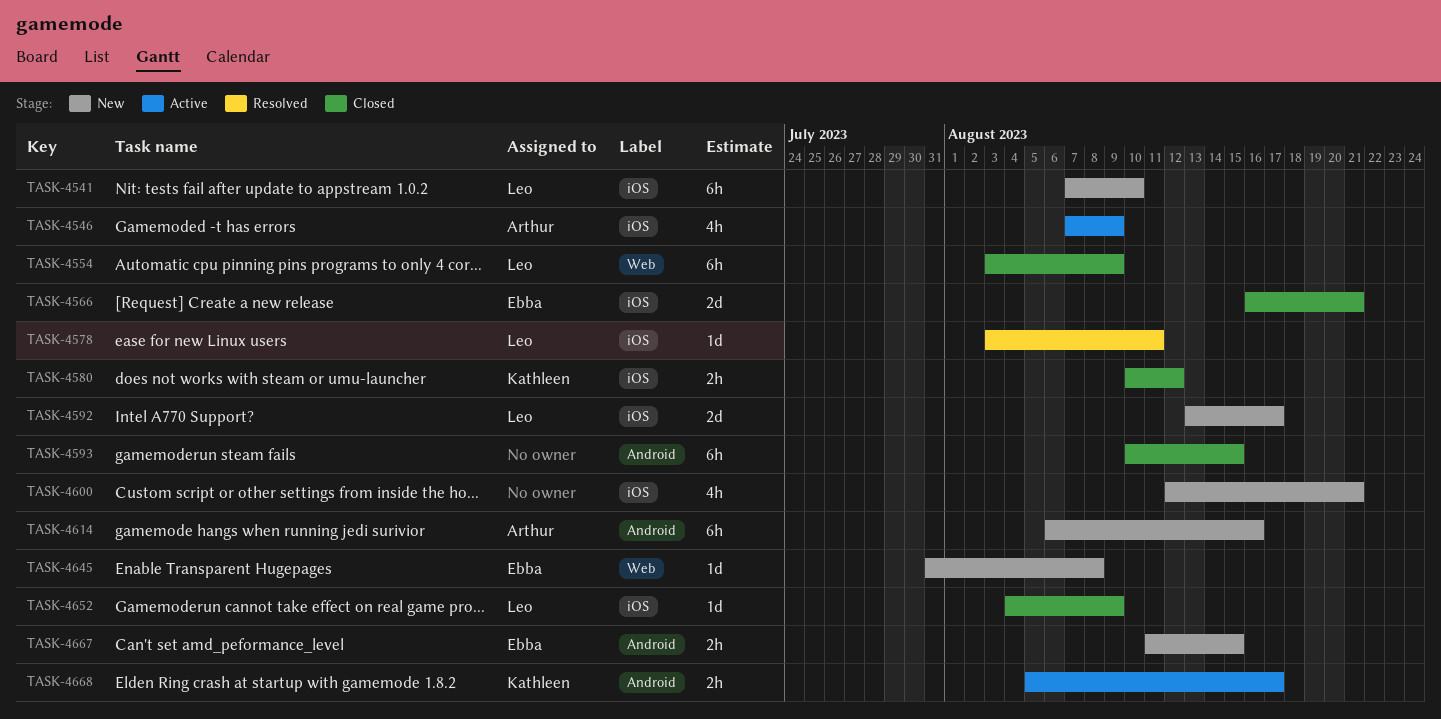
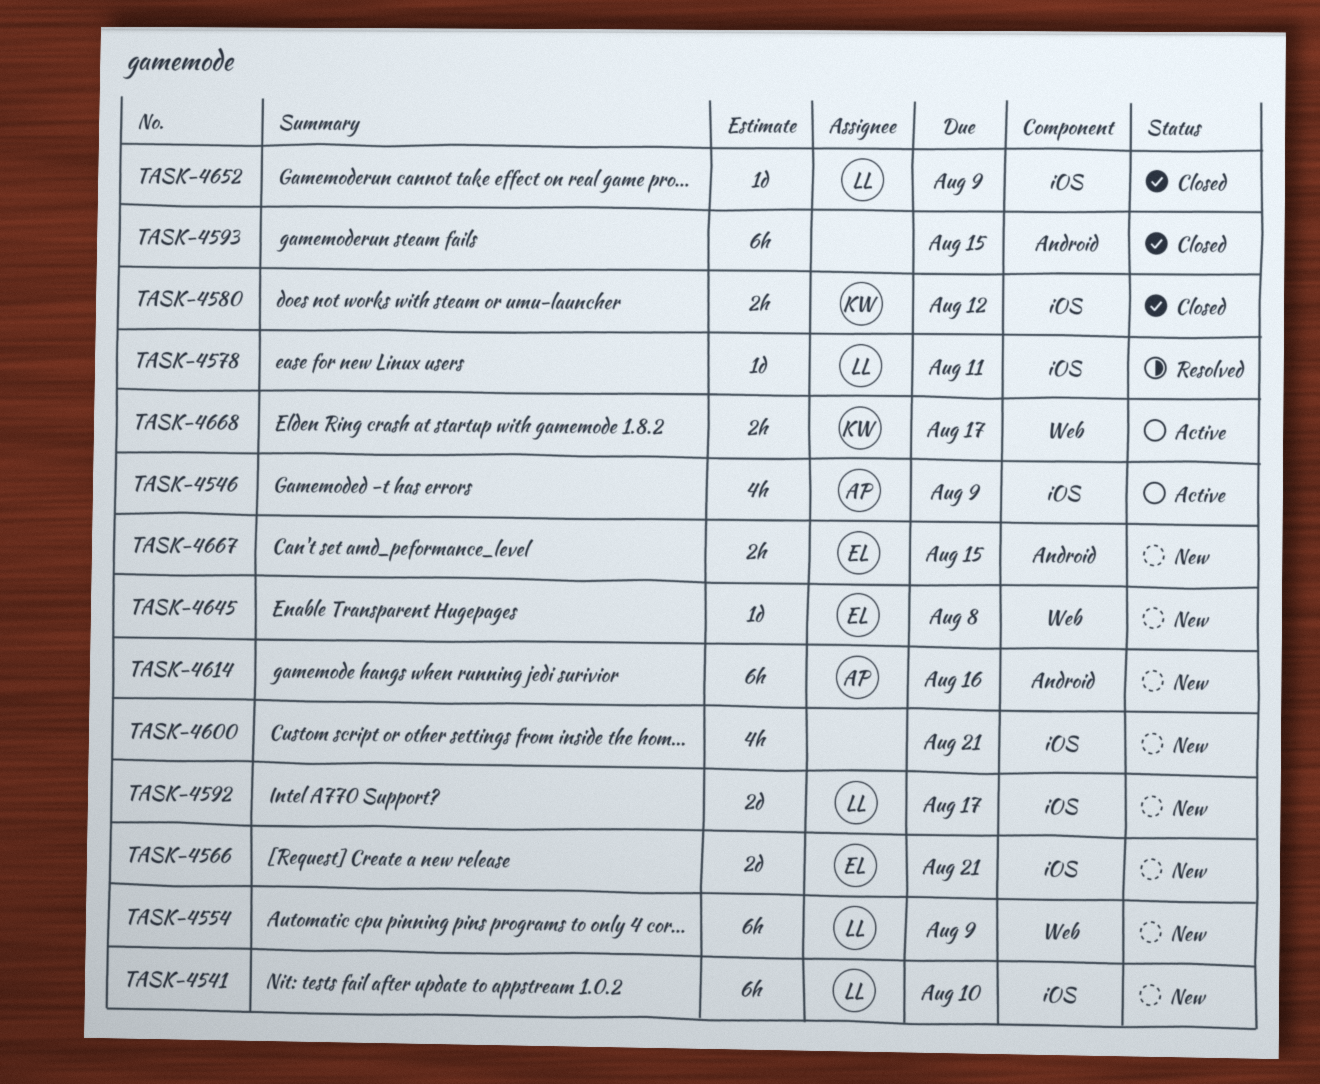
TASK-4554, status: Closed -> New
TASK-4566, status: Closed -> New
TASK-4668, label: Android -> Web

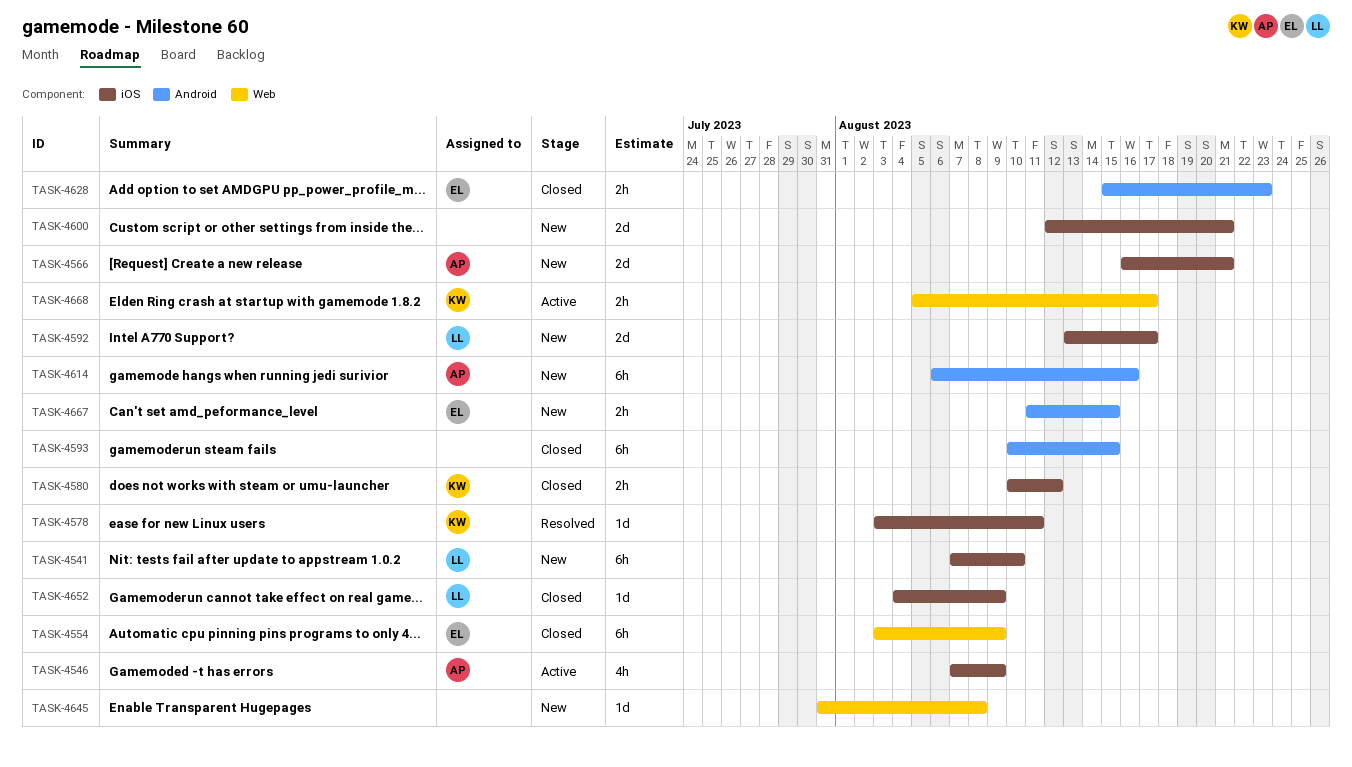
TASK-4554, status: New -> Closed
TASK-4554, owner: LL -> EL
TASK-4566, owner: EL -> AP
TASK-4578, owner: LL -> KW
TASK-4600, estimate: 4h -> 2d
TASK-4628: none -> present
TASK-4645, owner: EL -> none

